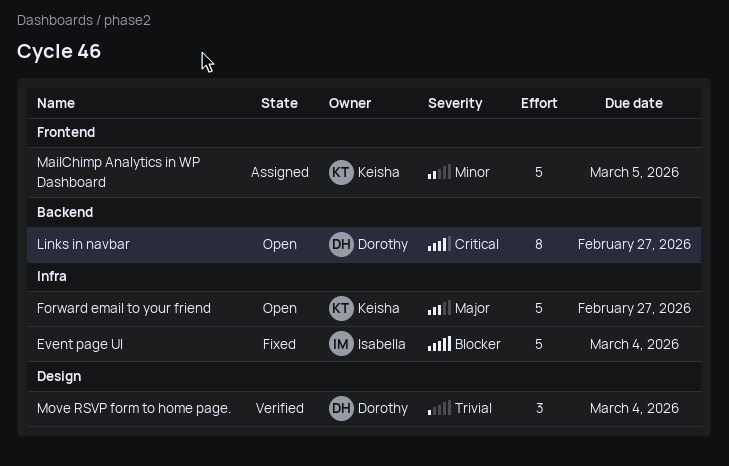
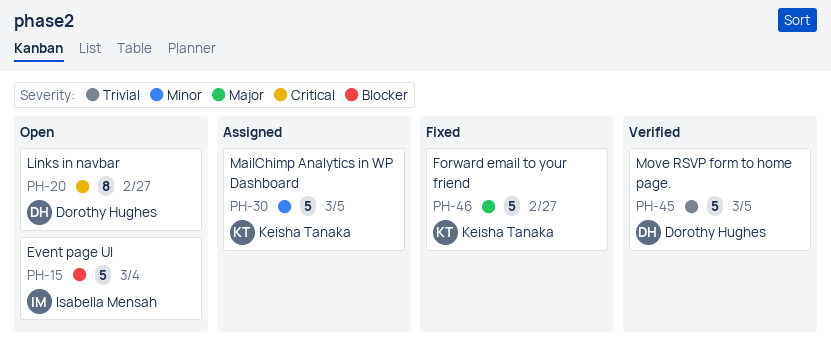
Event page UI, status: Fixed -> Open
Forward email to your friend, status: Open -> Fixed
Move RSVP form to home page., estimate: 3 -> 5
Move RSVP form to home page., due: Mar 4 -> Mar 5

